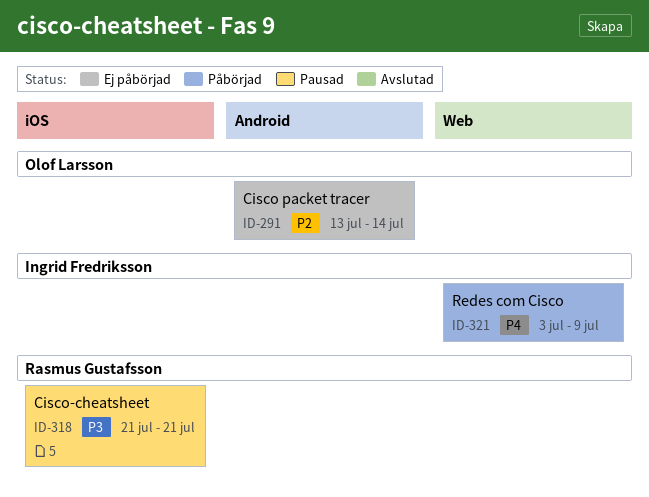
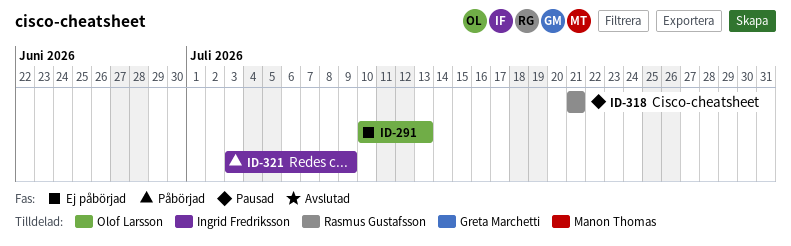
ID-291, start: Jul 13 -> Jul 10
ID-291, due: Jul 14 -> Jul 13

